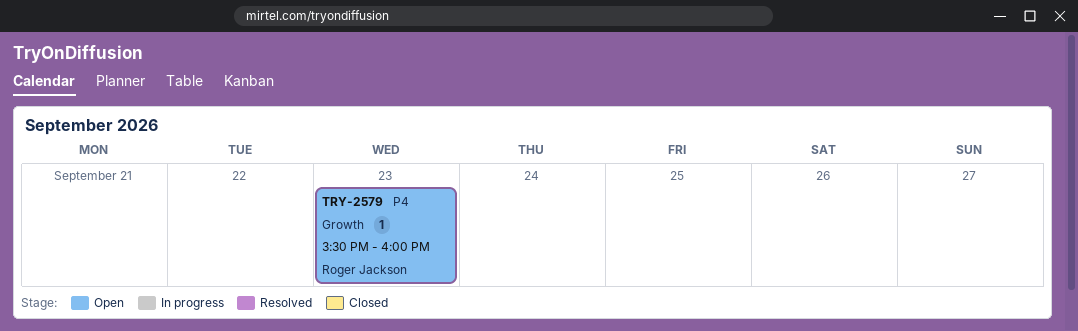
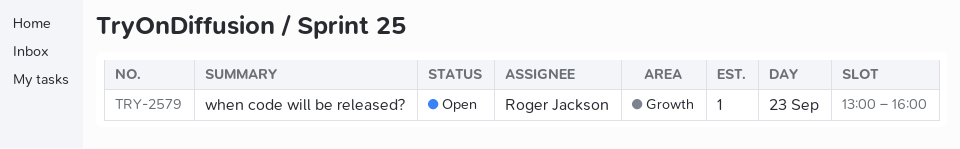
TRY-2579, begins: 15:30 -> 13:00

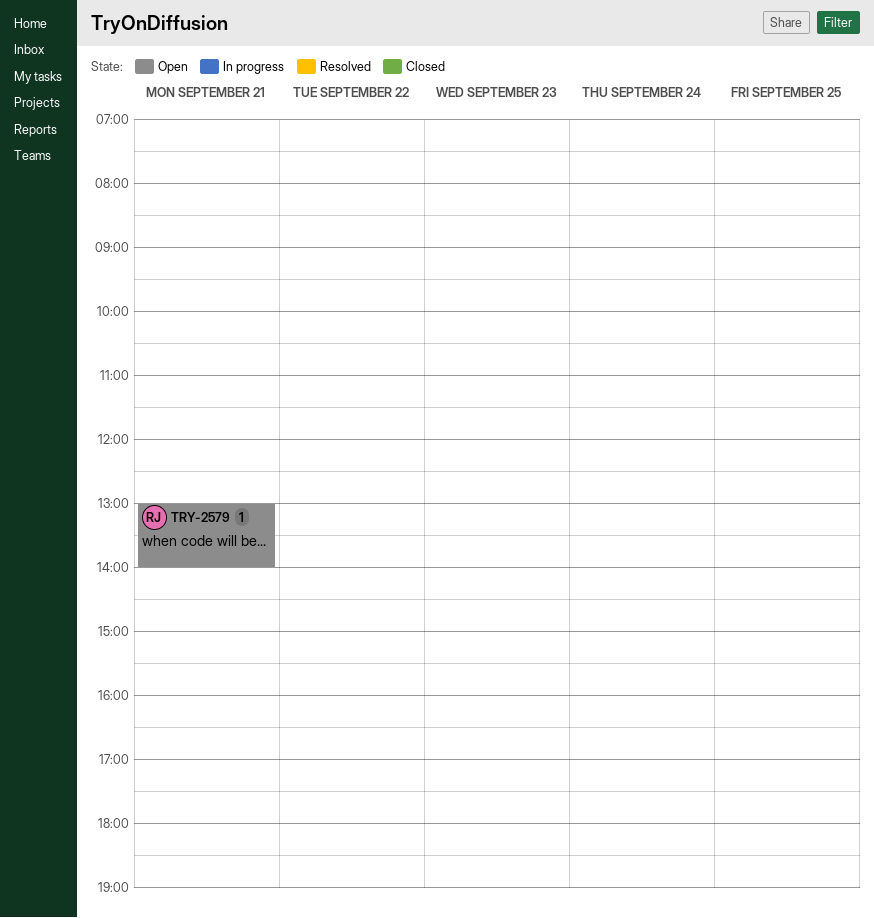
TRY-2579, day: Sep 23 -> Sep 21
TRY-2579, ends: 16:00 -> 14:00

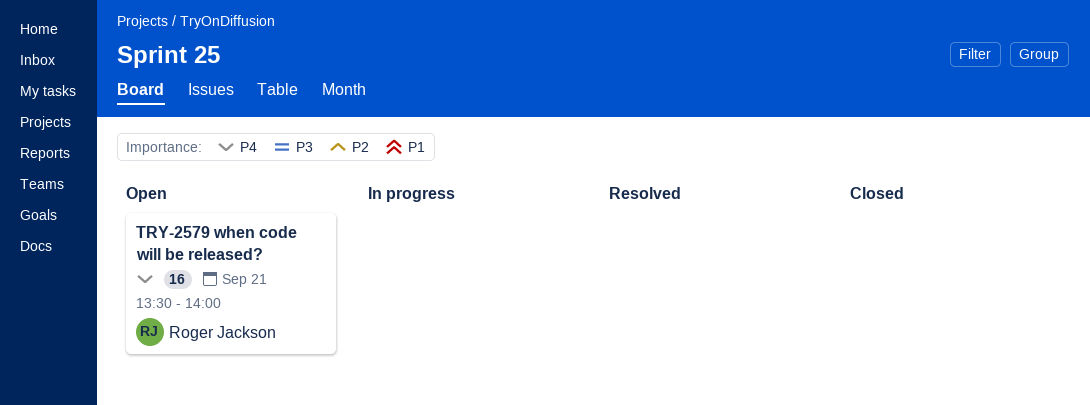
TRY-2579, estimate: 1 -> 16
TRY-2579, begins: 13:00 -> 13:30

